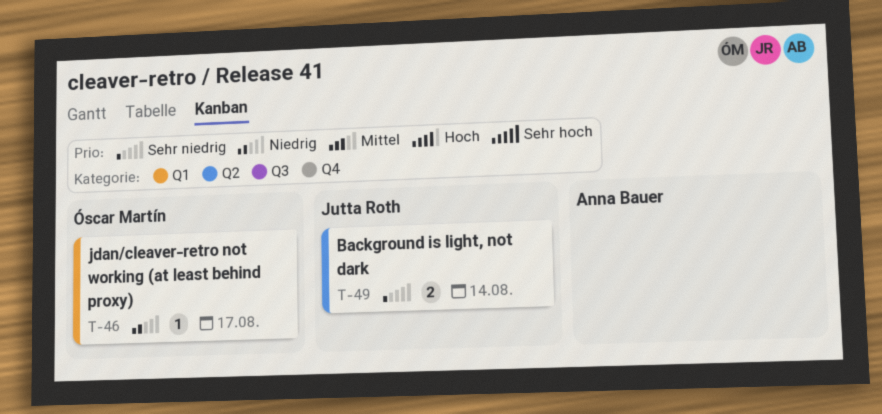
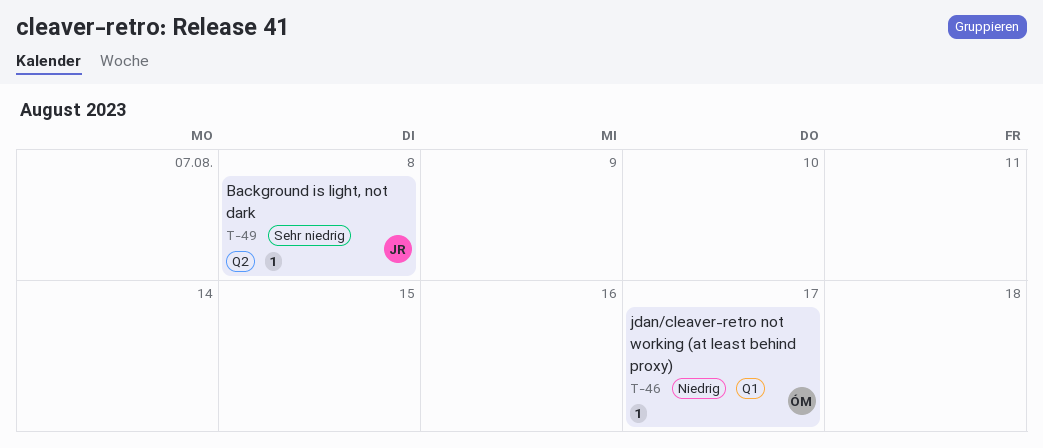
T-49, estimate: 2 -> 1
T-49, due: Aug 14 -> Aug 8

